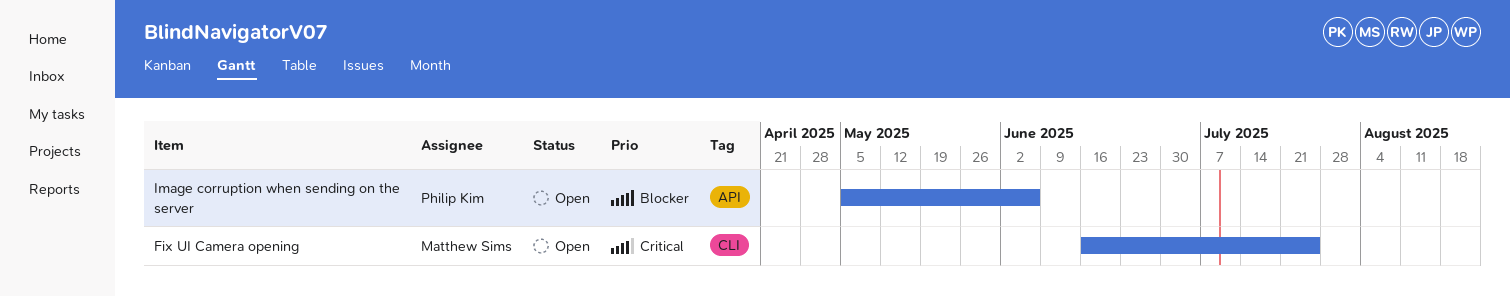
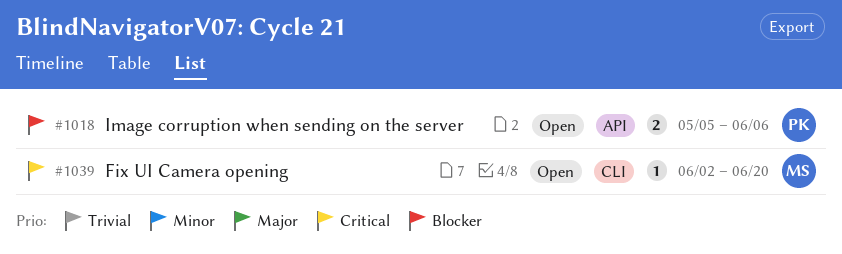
Fix UI Camera opening, start: Jun 16 -> Jun 2
Fix UI Camera opening, due: Jul 25 -> Jun 20

